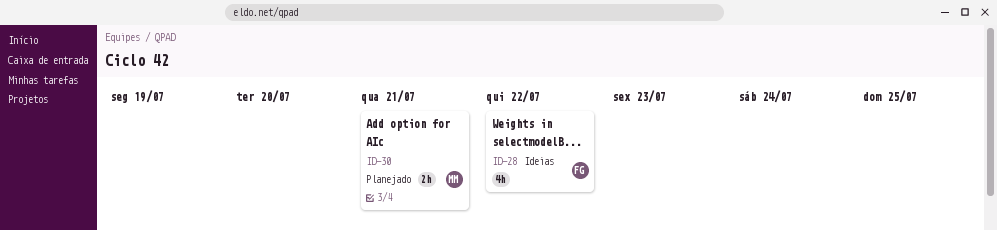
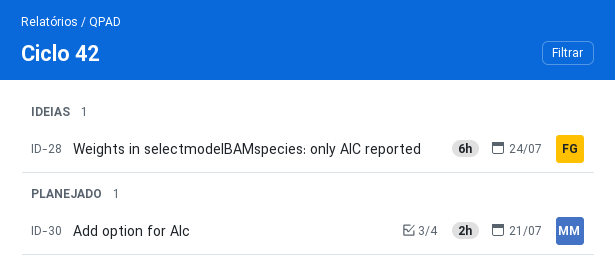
ID-28, estimate: 4h -> 6h
ID-28, due: Jul 22 -> Jul 24

